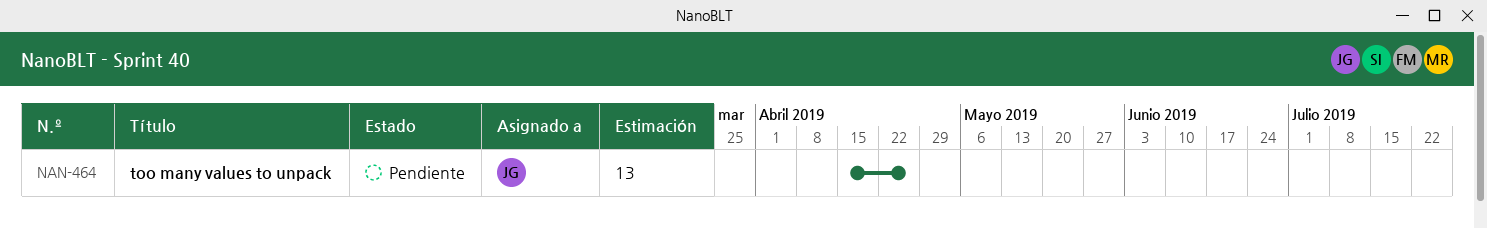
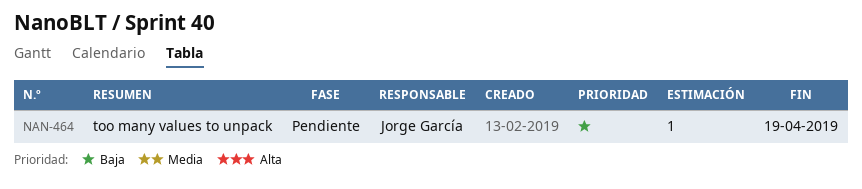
NAN-464, estimate: 13 -> 1
NAN-464, due: Apr 26 -> Apr 19

